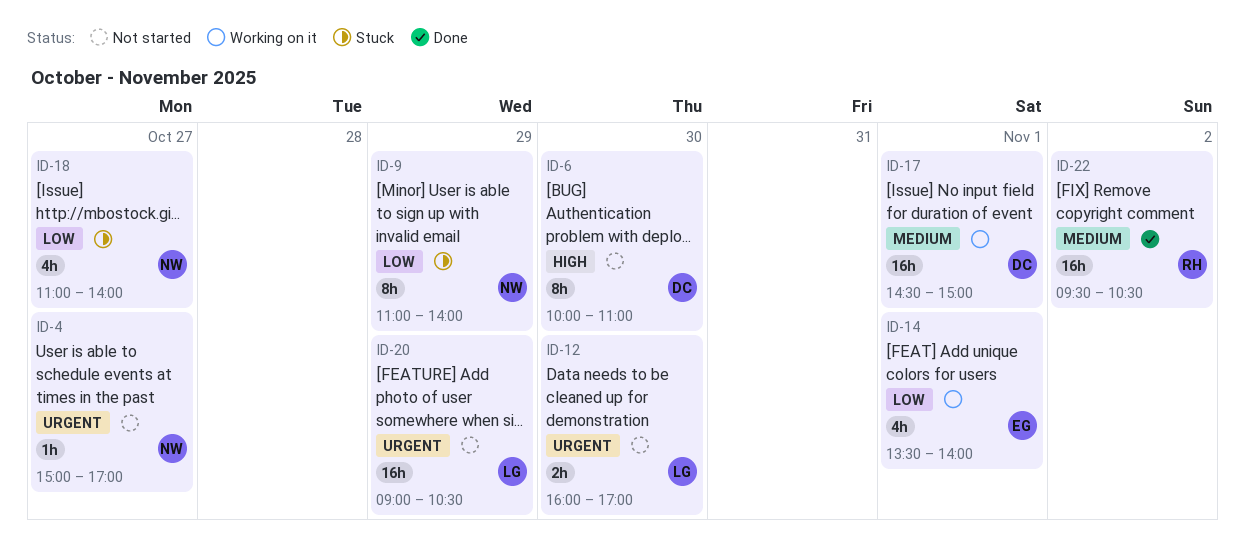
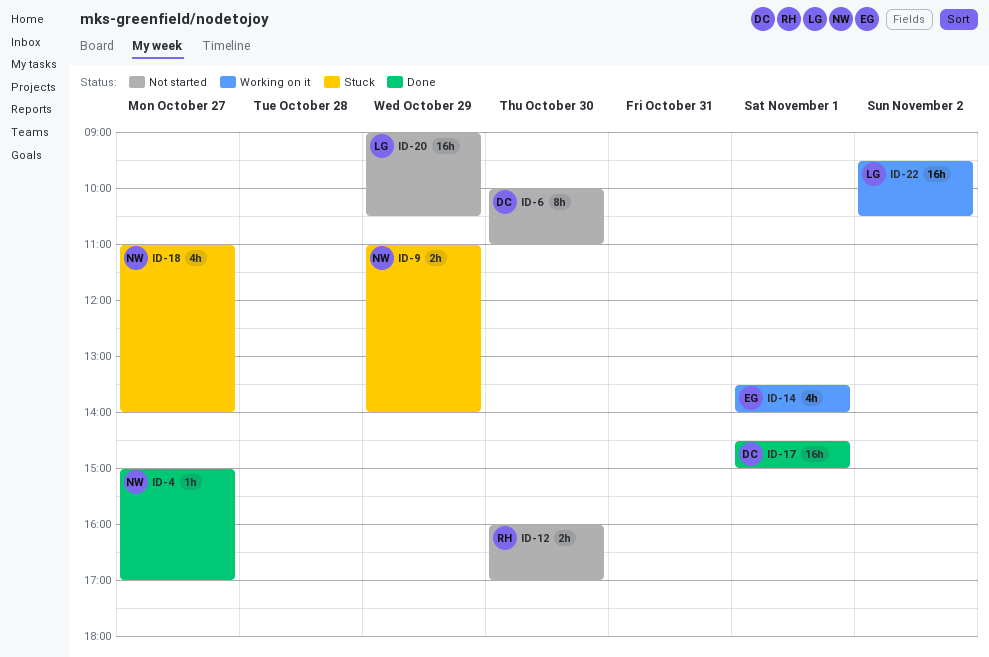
ID-4, status: Not started -> Done
ID-9, estimate: 8h -> 2h
ID-12, owner: LG -> RH
ID-17, status: Working on it -> Done
ID-22, status: Done -> Working on it
ID-22, owner: RH -> LG

